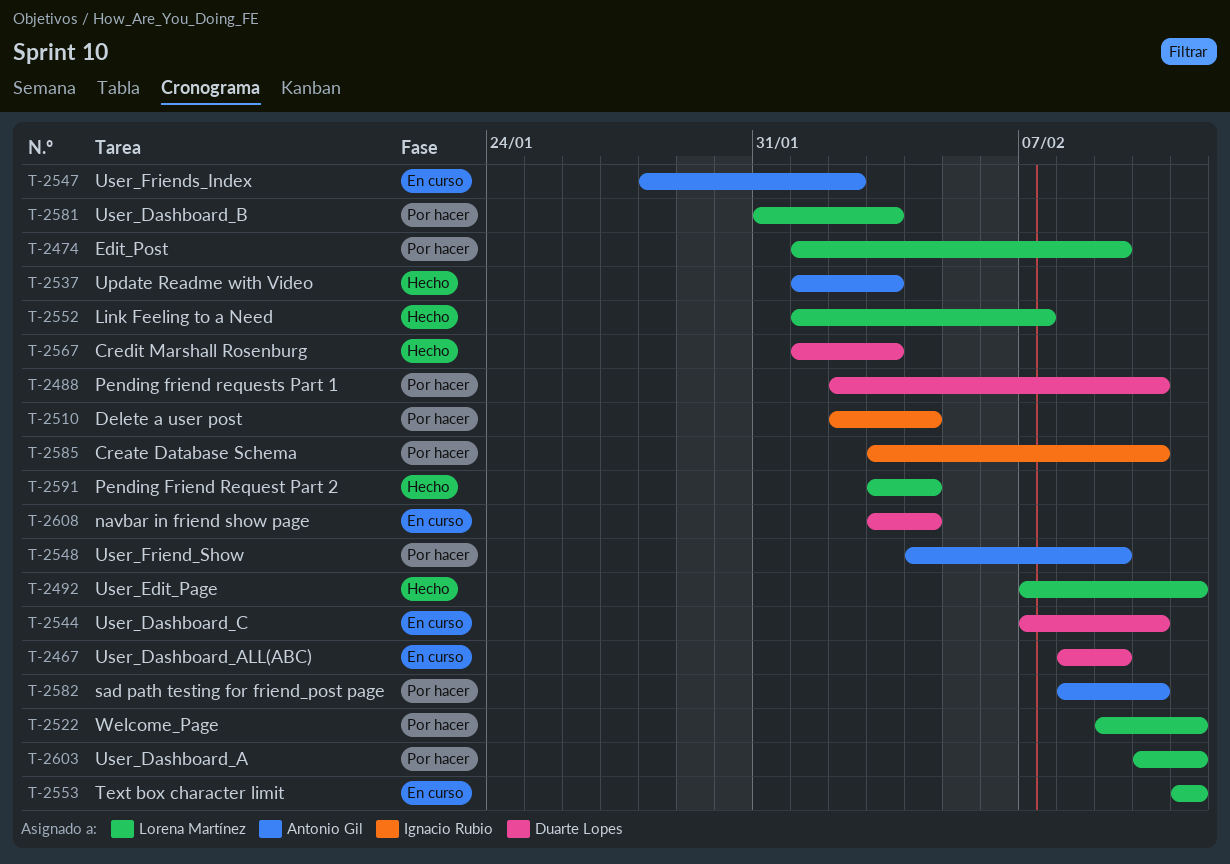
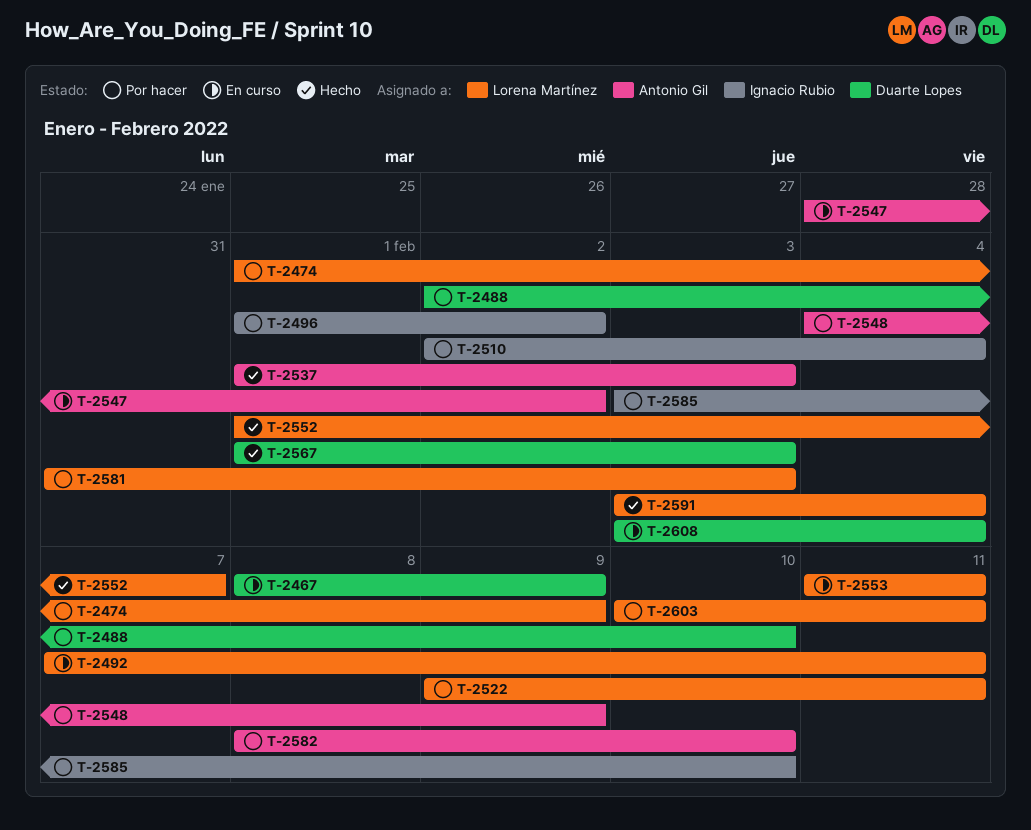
T-2492, status: Hecho -> En curso
T-2496: none -> present
T-2544: present -> none

